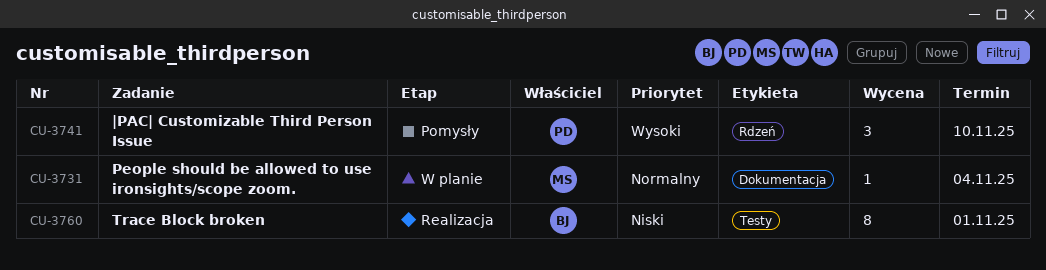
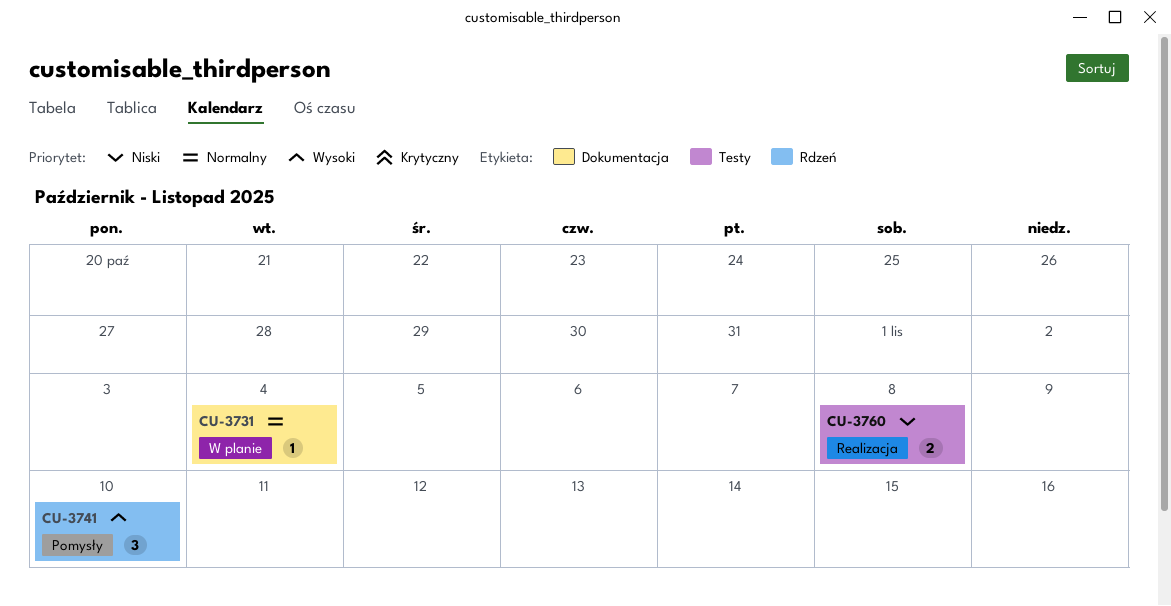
CU-3760, estimate: 8 -> 2
CU-3760, due: Nov 1 -> Nov 8

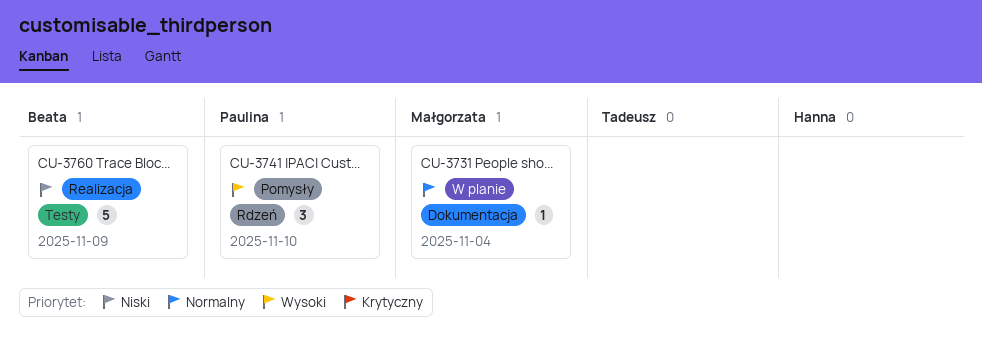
CU-3760, estimate: 2 -> 5
CU-3760, due: Nov 8 -> Nov 9

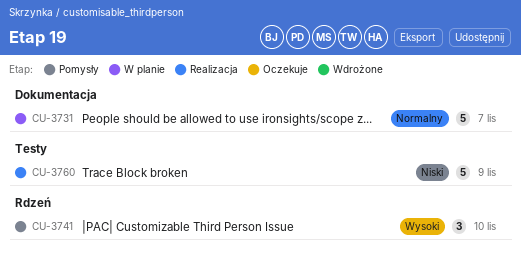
CU-3731, estimate: 1 -> 5
CU-3731, due: Nov 4 -> Nov 7

